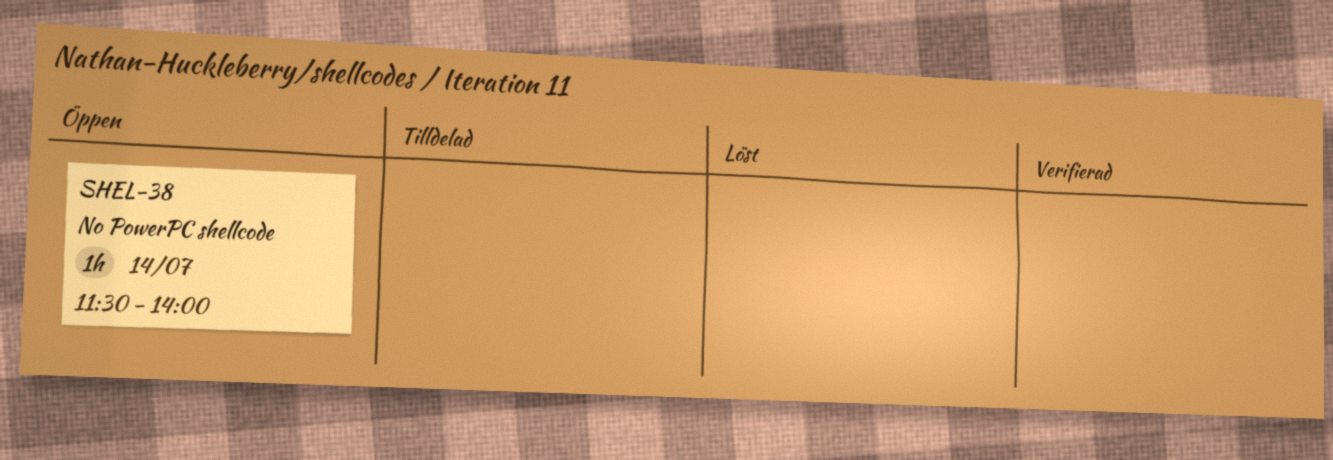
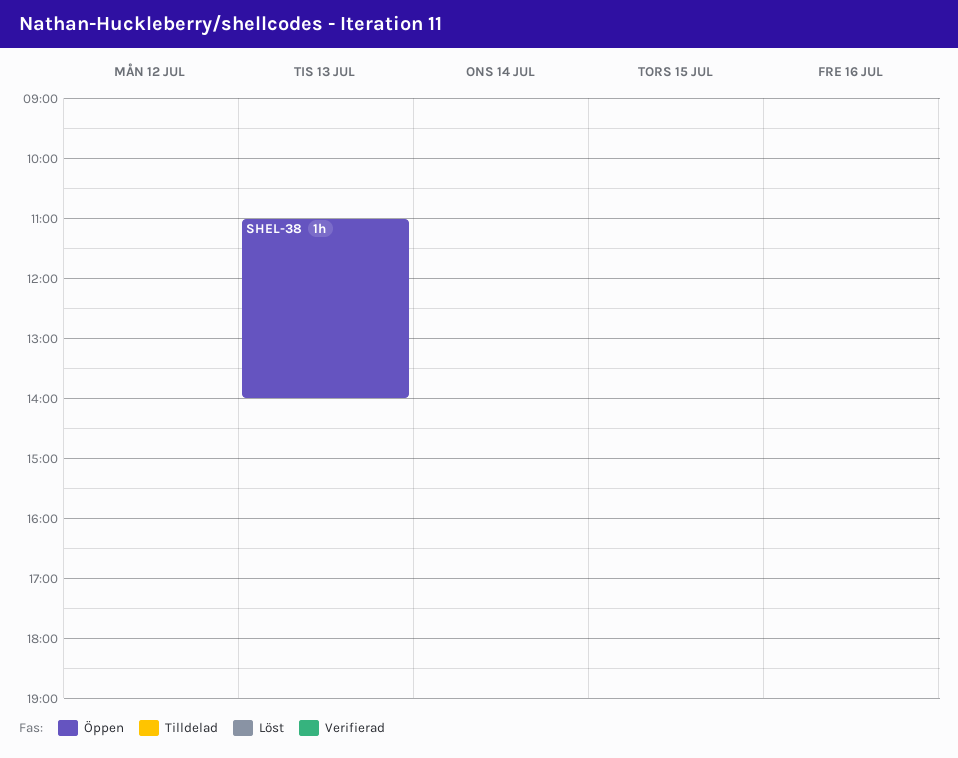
SHEL-38, day: Jul 14 -> Jul 13
SHEL-38, begins: 11:30 -> 11:00

